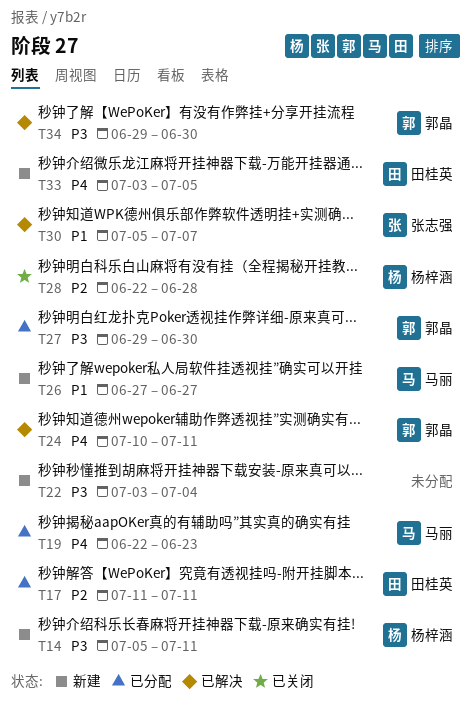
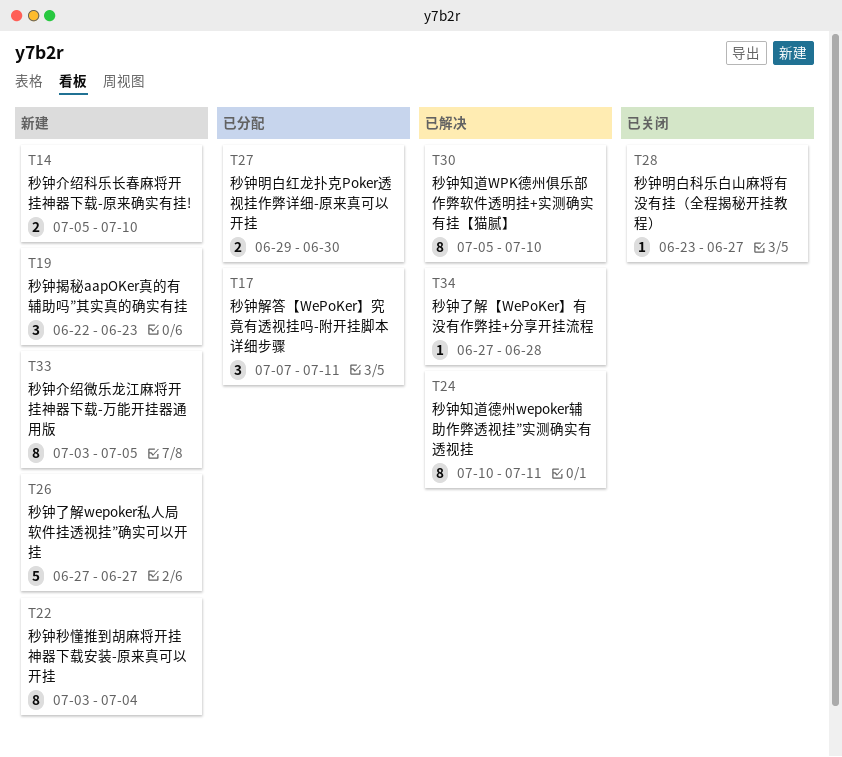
T14, due: Jul 11 -> Jul 10
T17, start: Jul 11 -> Jul 7
T19, status: 已分配 -> 新建
T28, start: Jun 22 -> Jun 23
T28, due: Jun 28 -> Jun 27
T30, due: Jul 7 -> Jul 10
T34, start: Jun 29 -> Jun 27
T34, due: Jun 30 -> Jun 28

